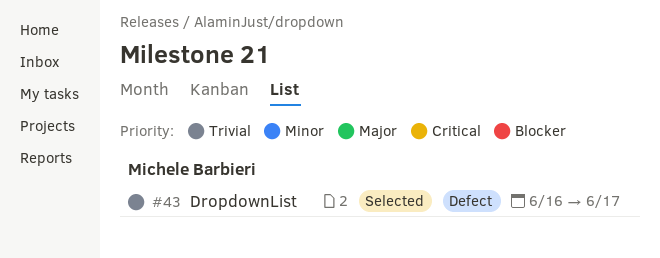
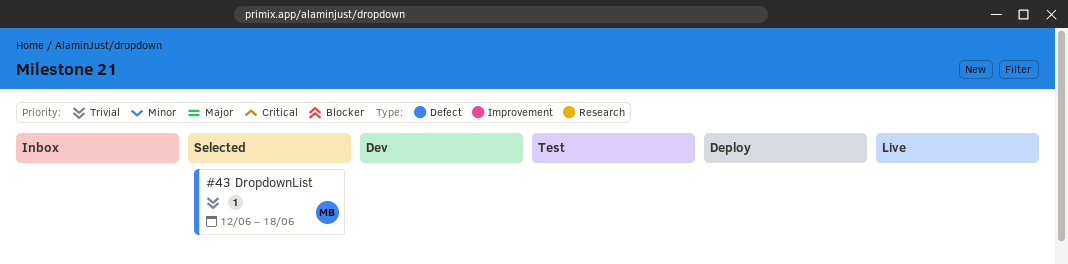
#43, start: Jun 16 -> Jun 12
#43, due: Jun 17 -> Jun 18

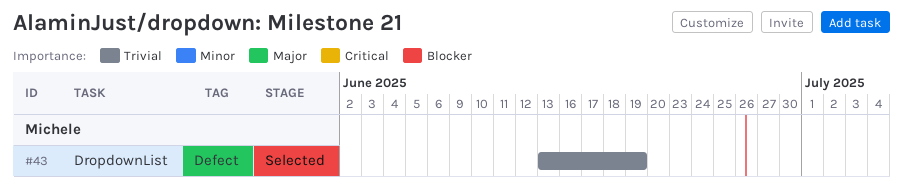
#43, start: Jun 12 -> Jun 13
#43, due: Jun 18 -> Jun 19

